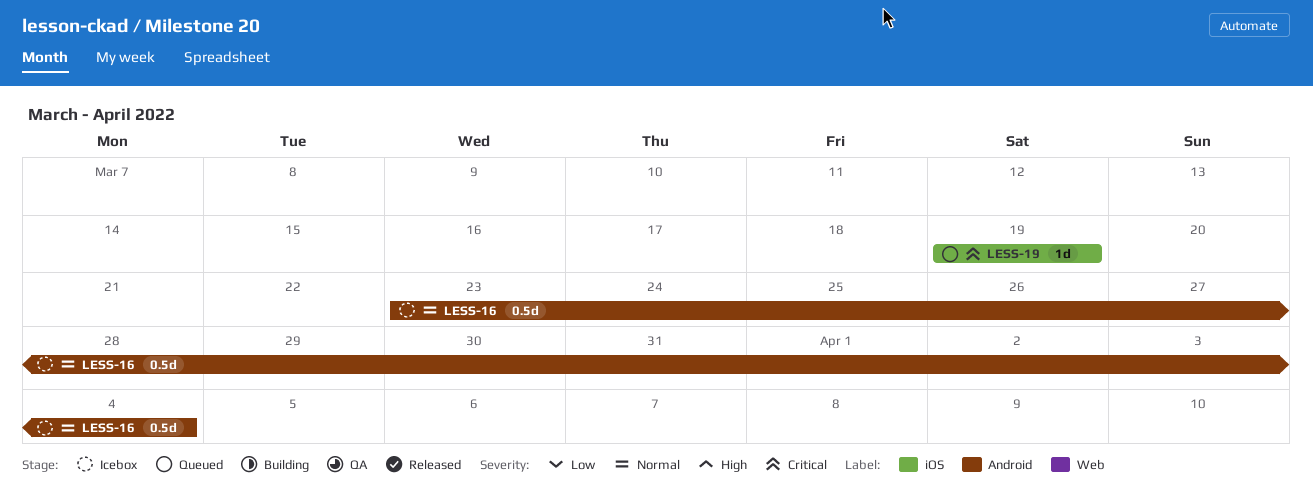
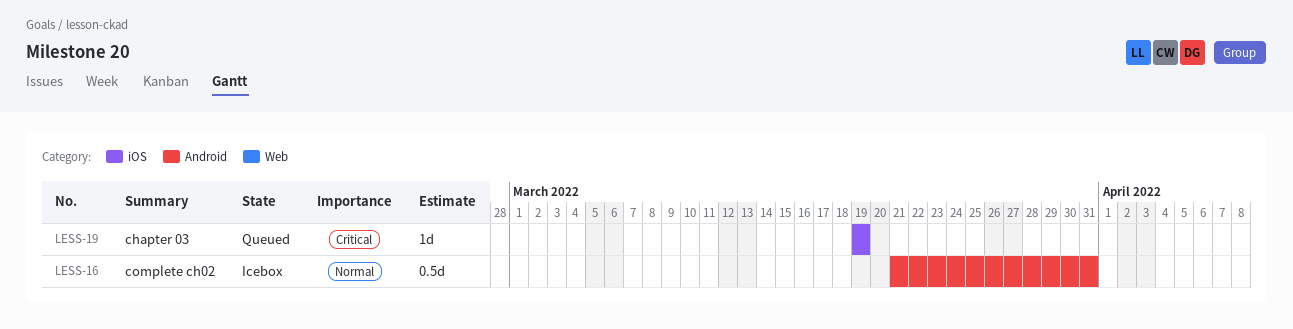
LESS-16, start: Mar 23 -> Mar 21
LESS-16, due: Apr 4 -> Mar 31

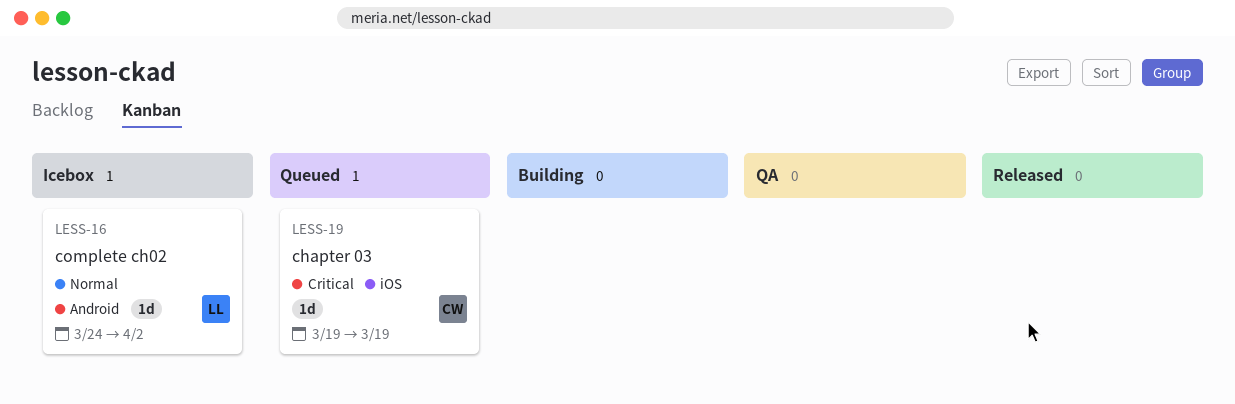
LESS-16, estimate: 0.5d -> 1d
LESS-16, start: Mar 21 -> Mar 24
LESS-16, due: Mar 31 -> Apr 2

